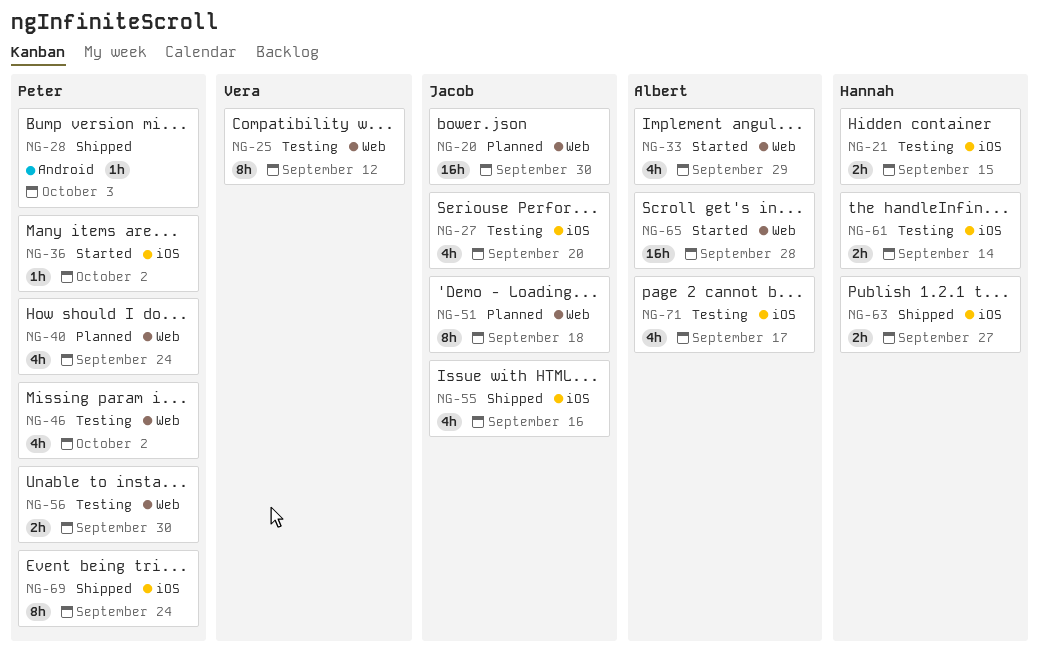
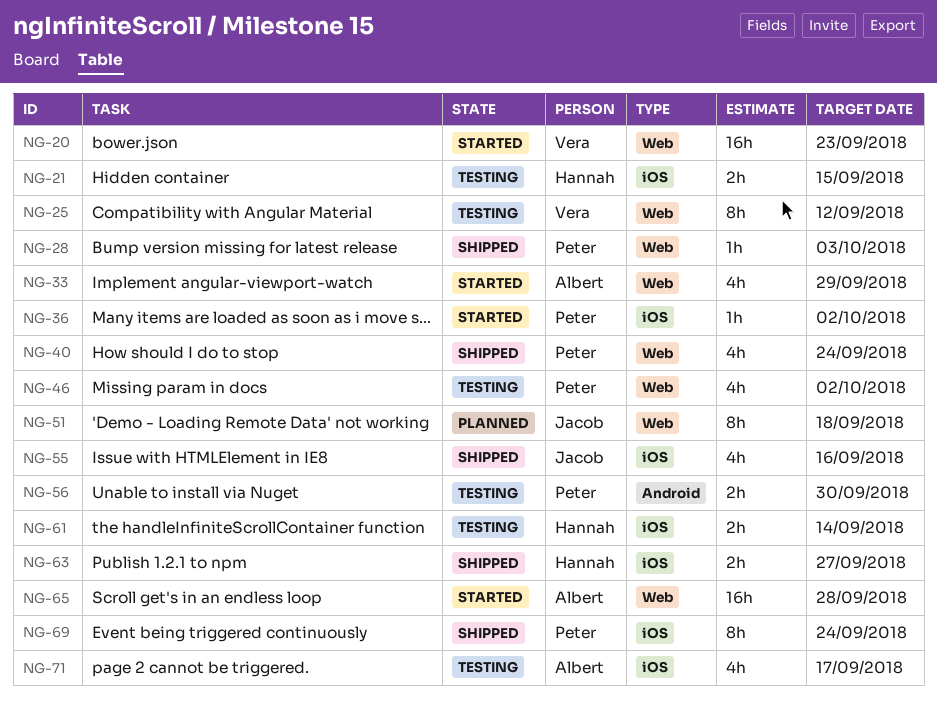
NG-20, status: Planned -> Started
NG-20, owner: Jacob -> Vera
NG-20, due: Sep 30 -> Sep 23
NG-27: present -> none
NG-28, label: Android -> Web
NG-40, status: Planned -> Shipped
NG-56, label: Web -> Android

